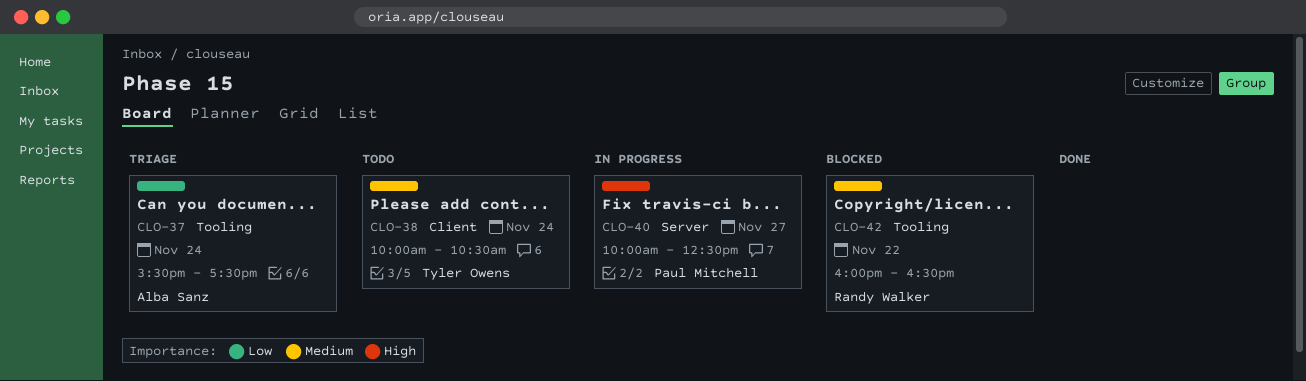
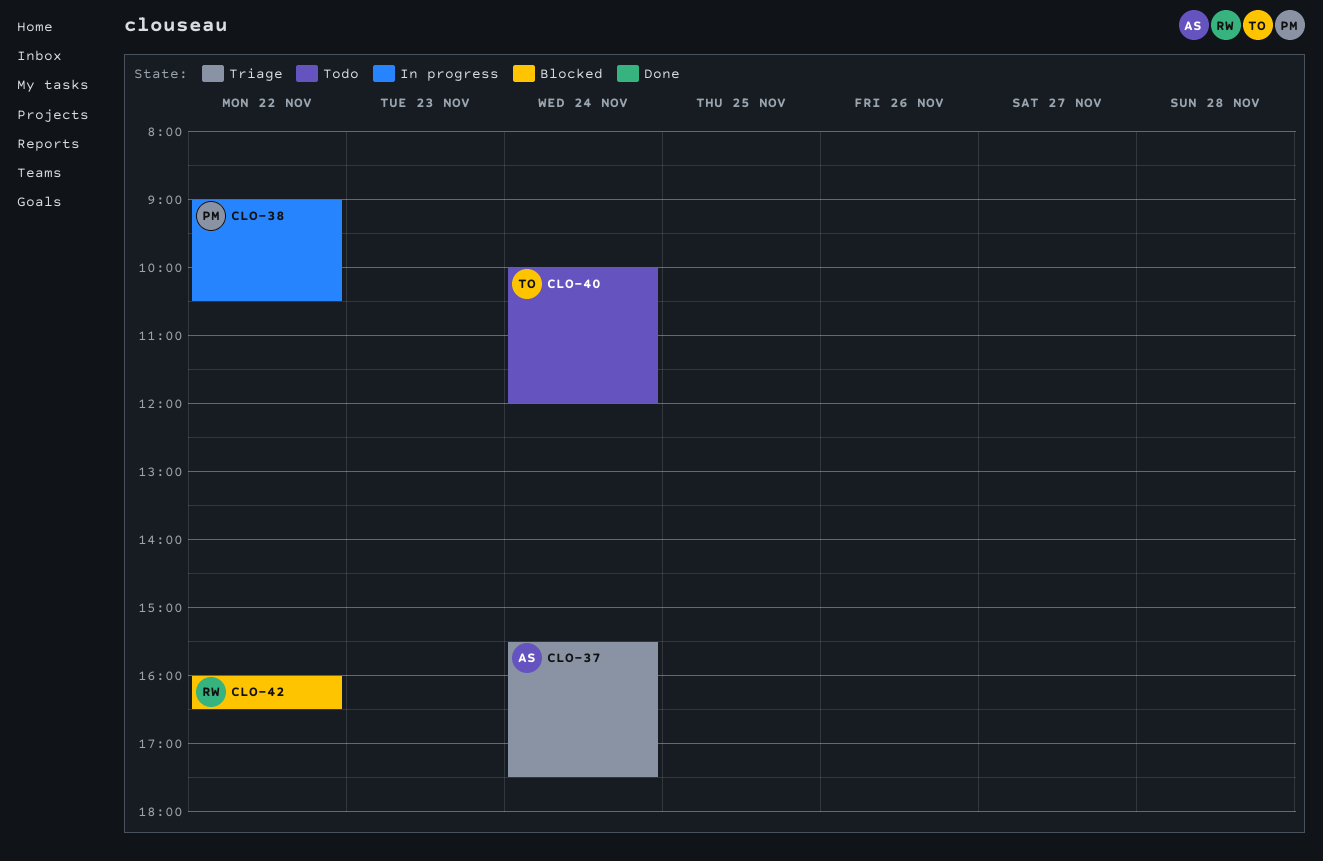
CLO-38, status: Todo -> In progress
CLO-38, owner: Tyler Owens -> Paul Mitchell
CLO-38, day: Nov 24 -> Nov 22
CLO-38, begins: 10:00 -> 09:00
CLO-40, status: In progress -> Todo
CLO-40, owner: Paul Mitchell -> Tyler Owens
CLO-40, day: Nov 27 -> Nov 24
CLO-40, ends: 12:30 -> 12:00

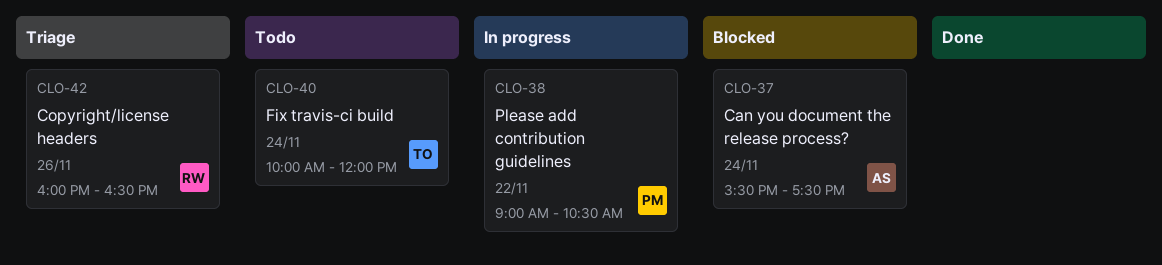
CLO-37, status: Triage -> Blocked
CLO-42, status: Blocked -> Triage
CLO-42, day: Nov 22 -> Nov 26

